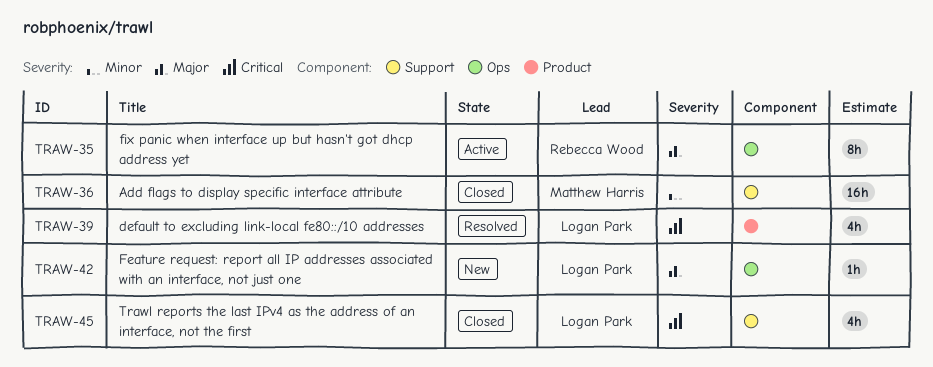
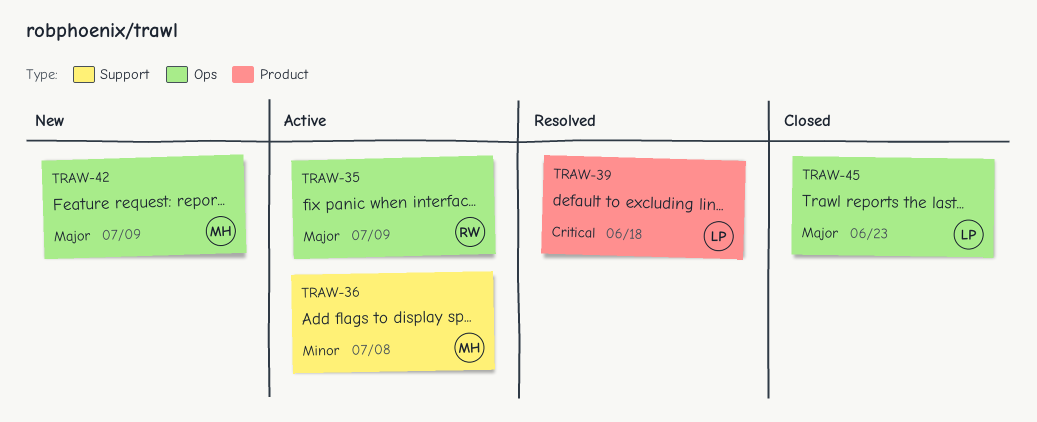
TRAW-36, status: Closed -> Active
TRAW-42, owner: Logan Park -> Matthew Harris
TRAW-45, priority: Critical -> Major
TRAW-45, label: Support -> Ops

